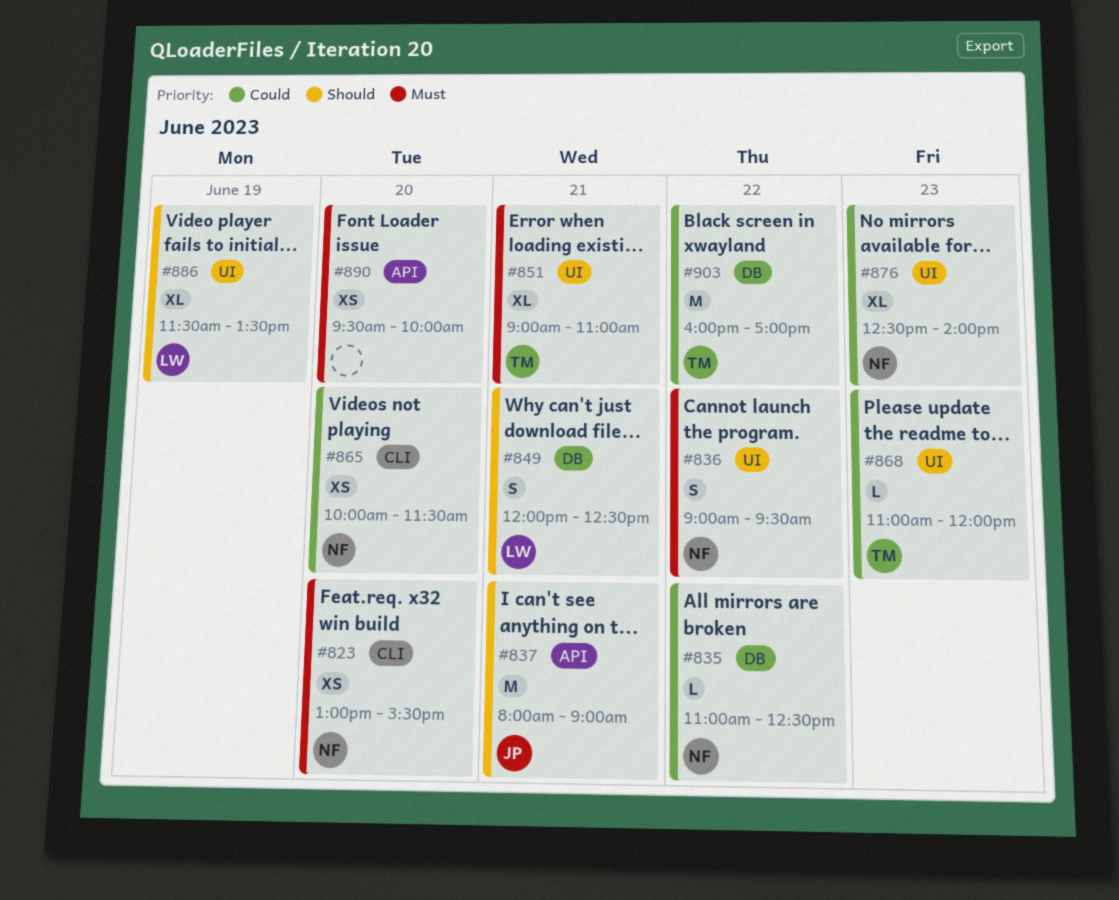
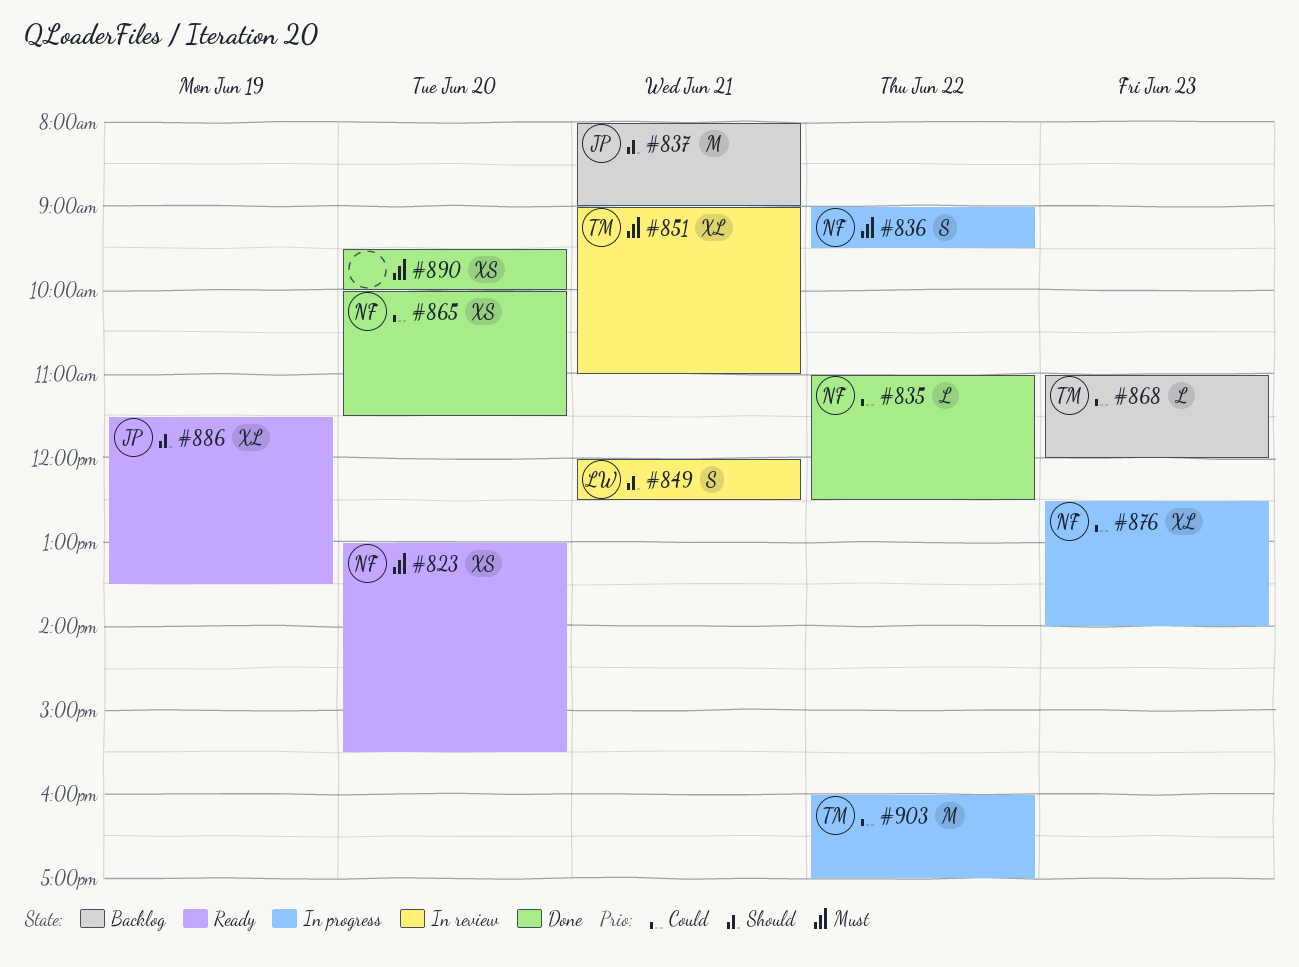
#886, owner: LW -> JP

